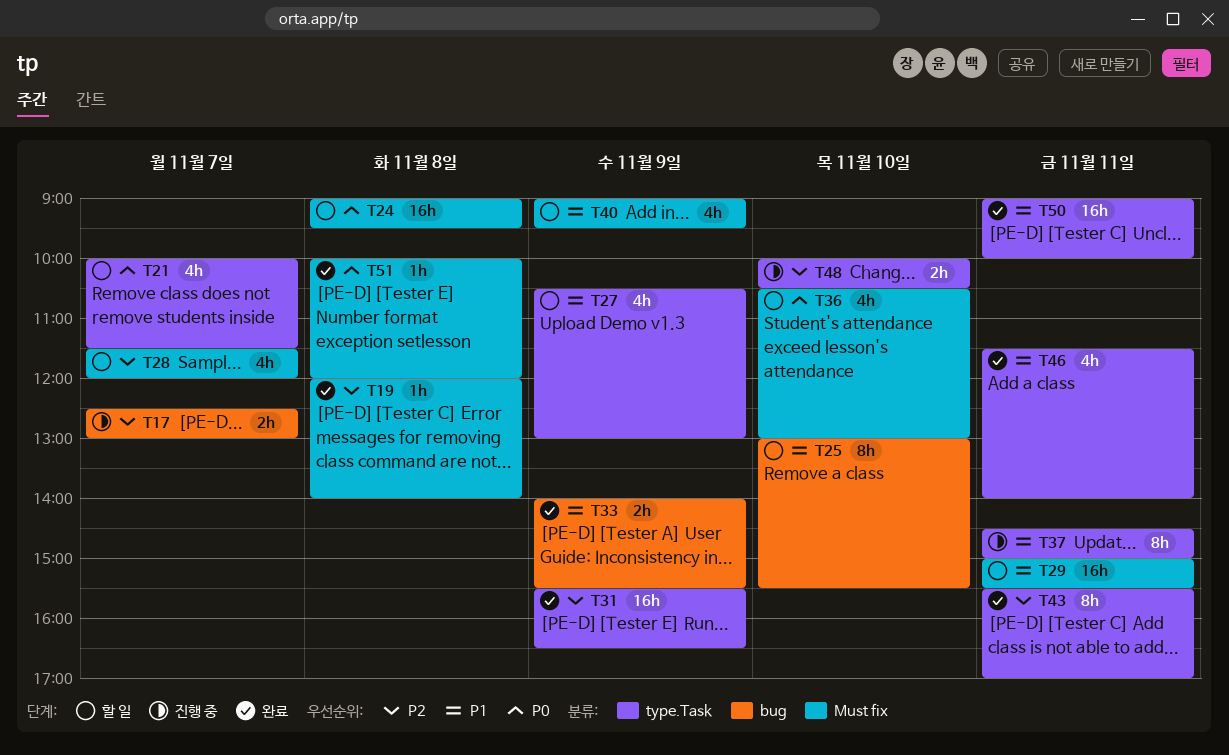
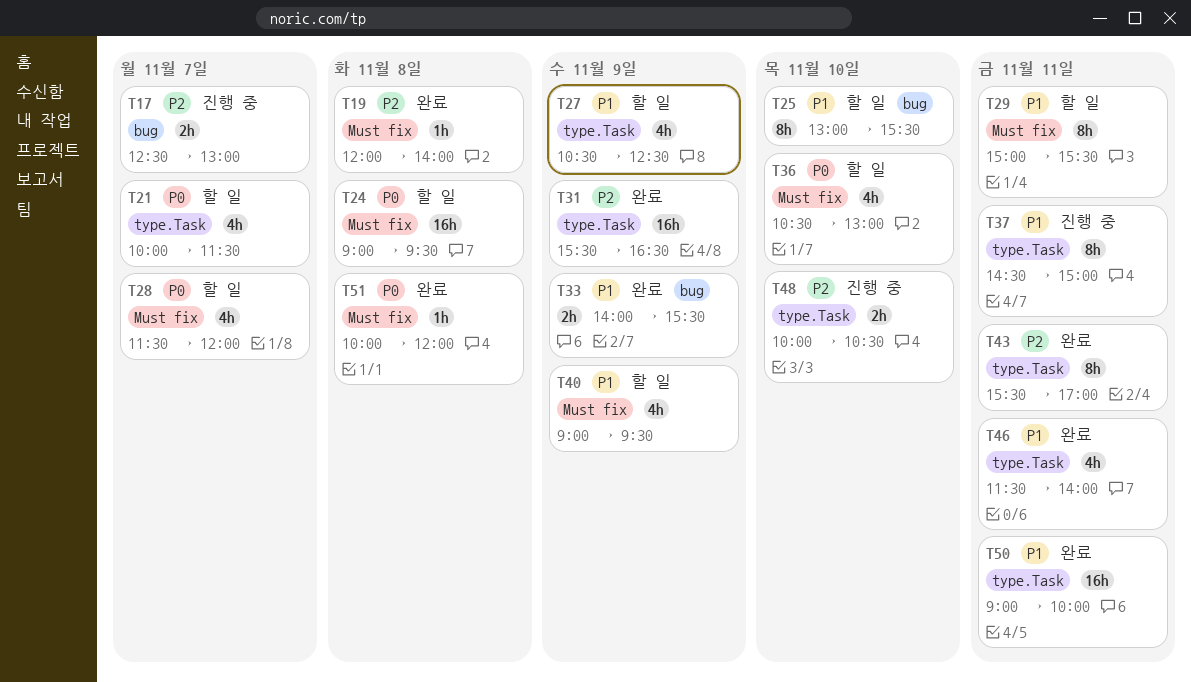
T27, ends: 13:00 -> 12:30
T28, priority: P2 -> P0
T29, estimate: 16h -> 8h

